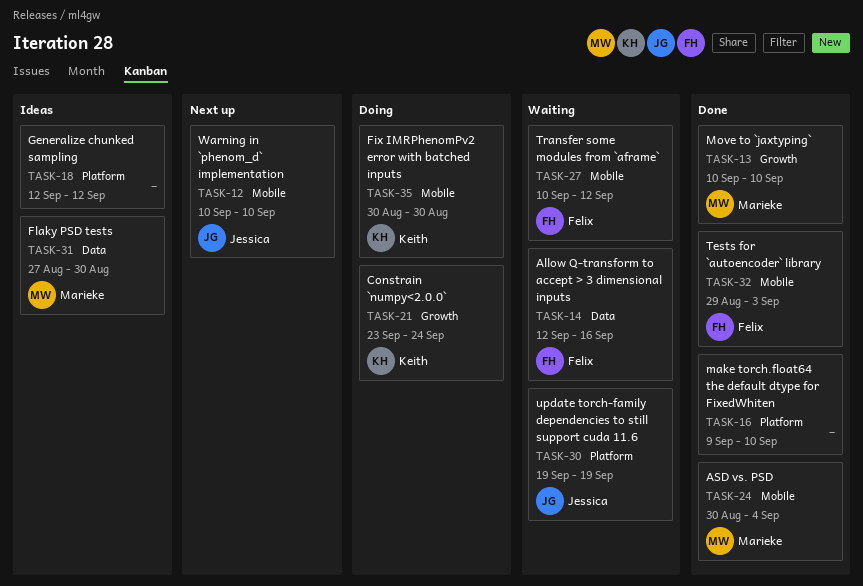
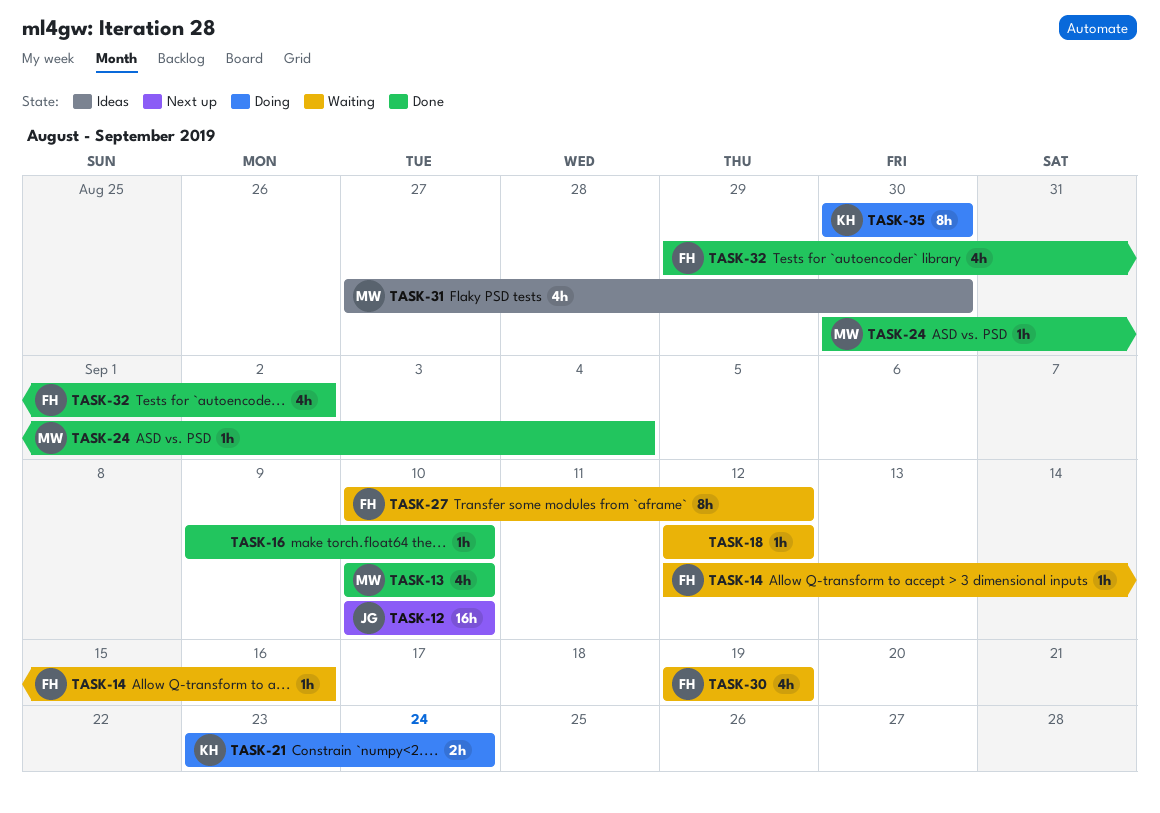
TASK-18, status: Ideas -> Waiting
TASK-30, owner: Jessica -> Felix
TASK-32, due: Sep 3 -> Sep 2

